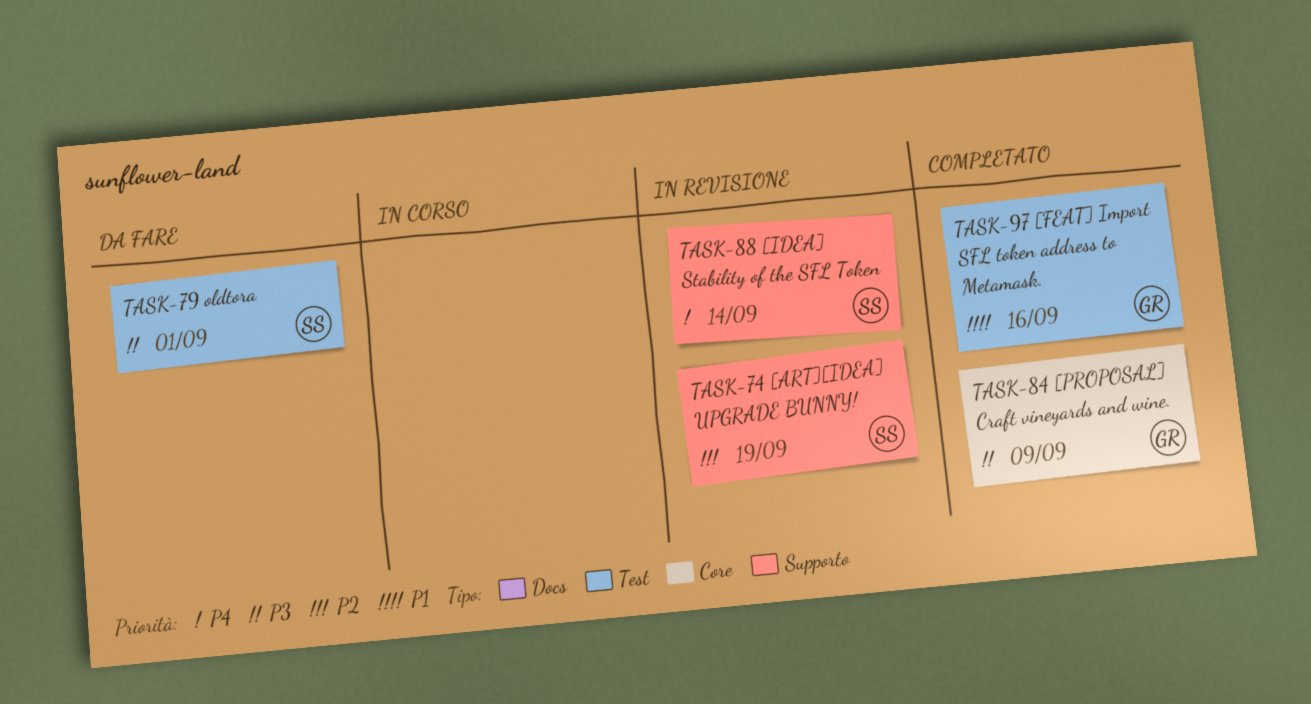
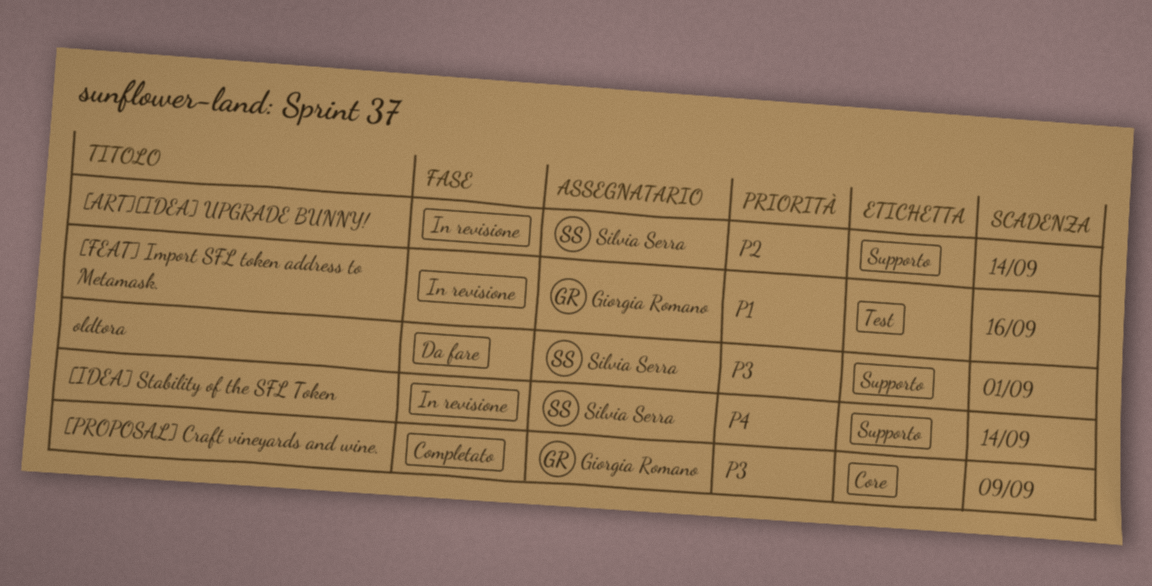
[ART][IDEA] UPGRADE BUNNY!, due: Sep 19 -> Sep 14
[FEAT] Import SFL token address to Metamask., status: Completato -> In revisione
oldtora, label: Test -> Supporto

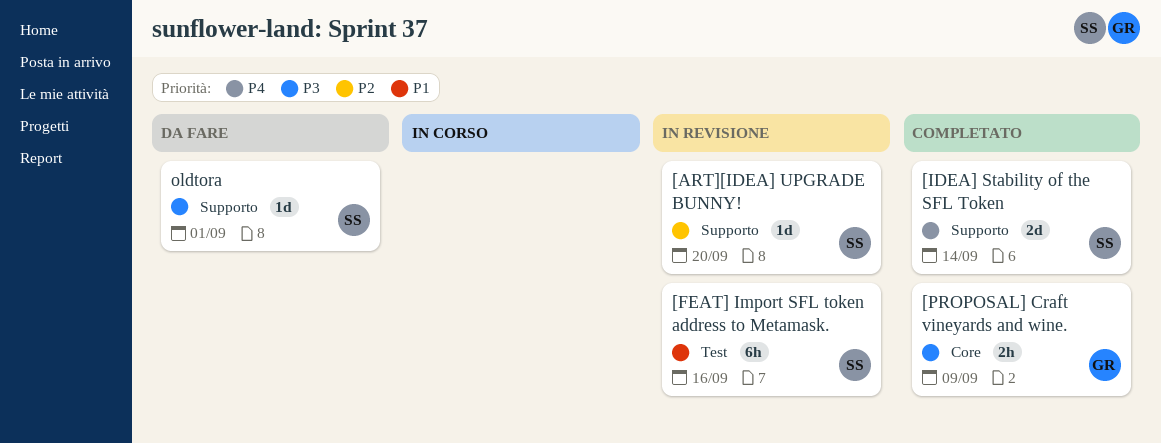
[ART][IDEA] UPGRADE BUNNY!, due: Sep 14 -> Sep 20
[FEAT] Import SFL token address to Metamask., owner: Giorgia Romano -> Silvia Serra
[IDEA] Stability of the SFL Token, status: In revisione -> Completato

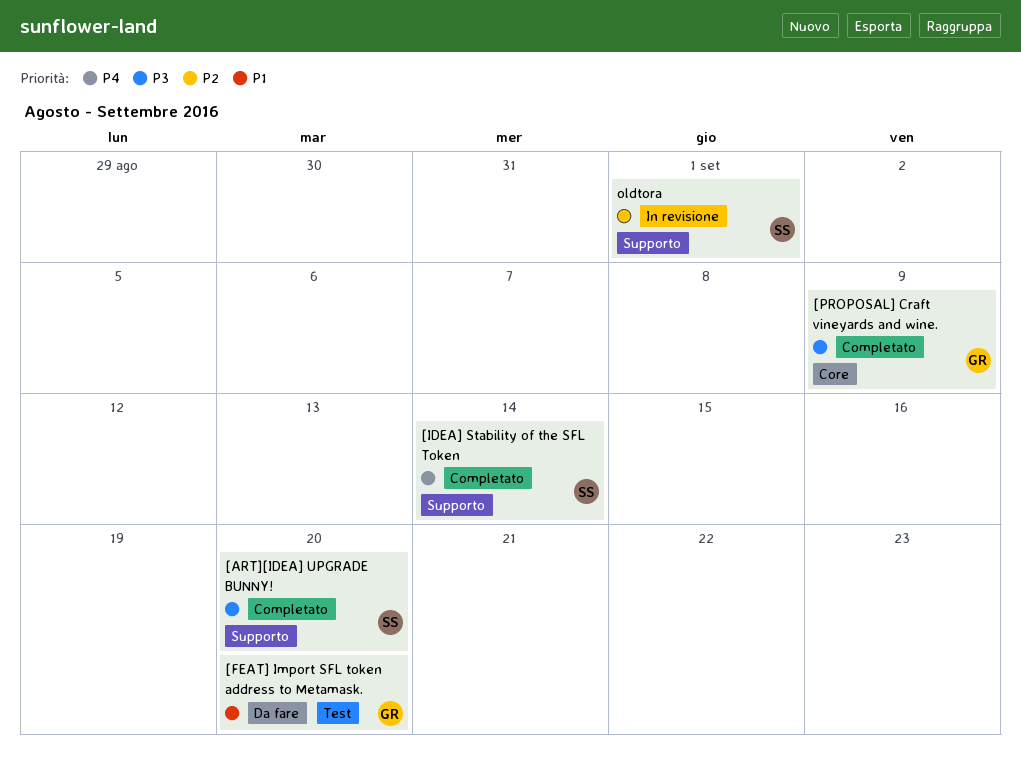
[ART][IDEA] UPGRADE BUNNY!, status: In revisione -> Completato
[ART][IDEA] UPGRADE BUNNY!, priority: P2 -> P3
[FEAT] Import SFL token address to Metamask., status: In revisione -> Da fare
[FEAT] Import SFL token address to Metamask., owner: SS -> GR
[FEAT] Import SFL token address to Metamask., due: Sep 16 -> Sep 20
oldtora, status: Da fare -> In revisione
oldtora, priority: P3 -> P2

